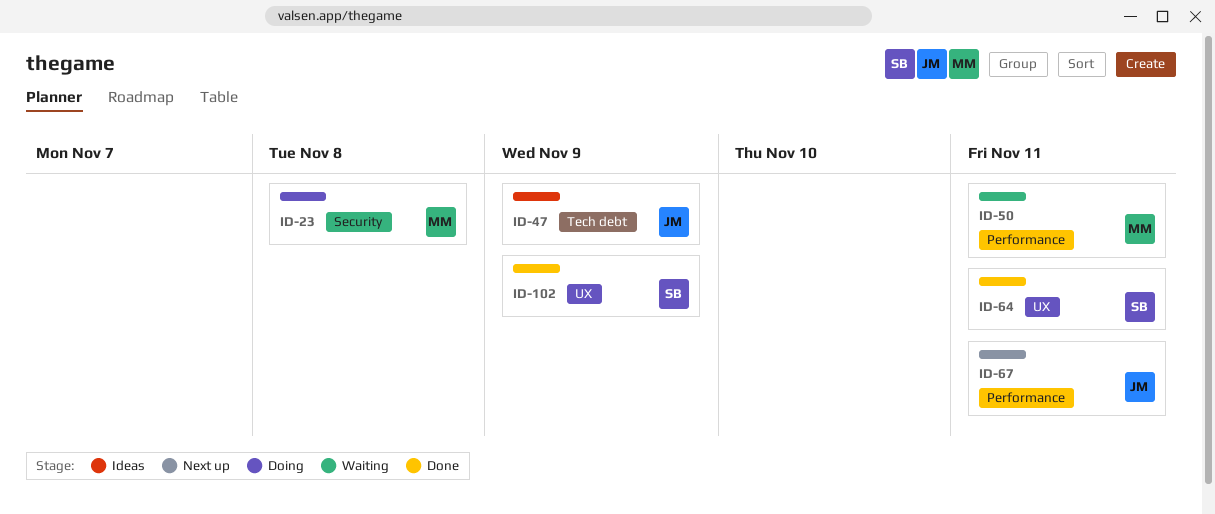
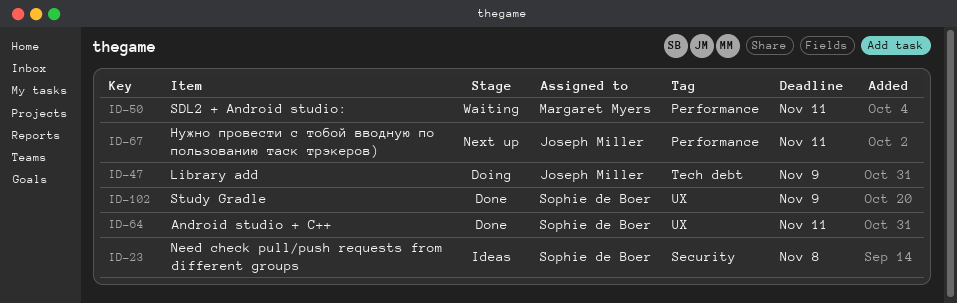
ID-23, status: Doing -> Ideas
ID-23, owner: Margaret Myers -> Sophie de Boer
ID-47, status: Ideas -> Doing

